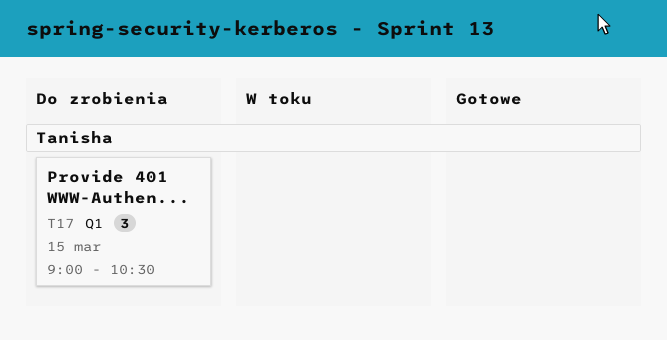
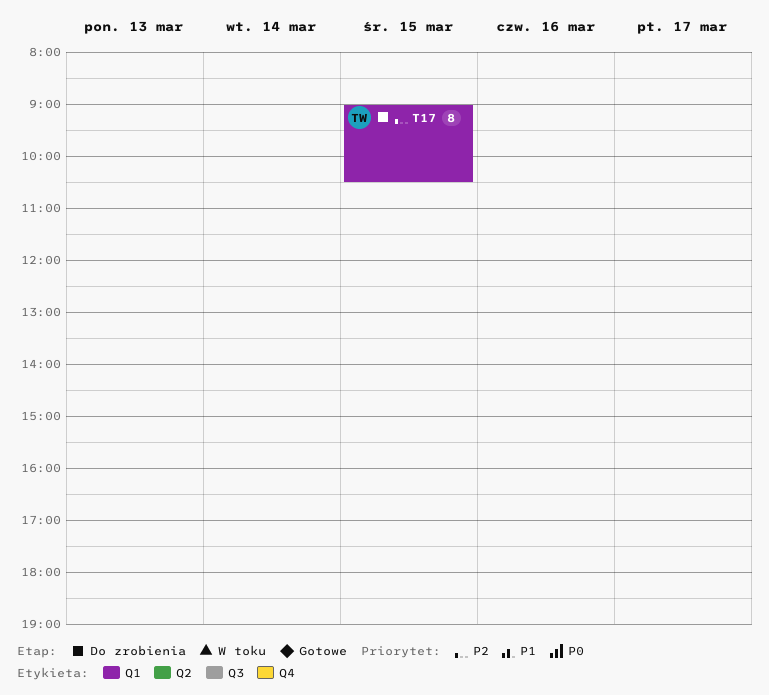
T17, estimate: 3 -> 8

